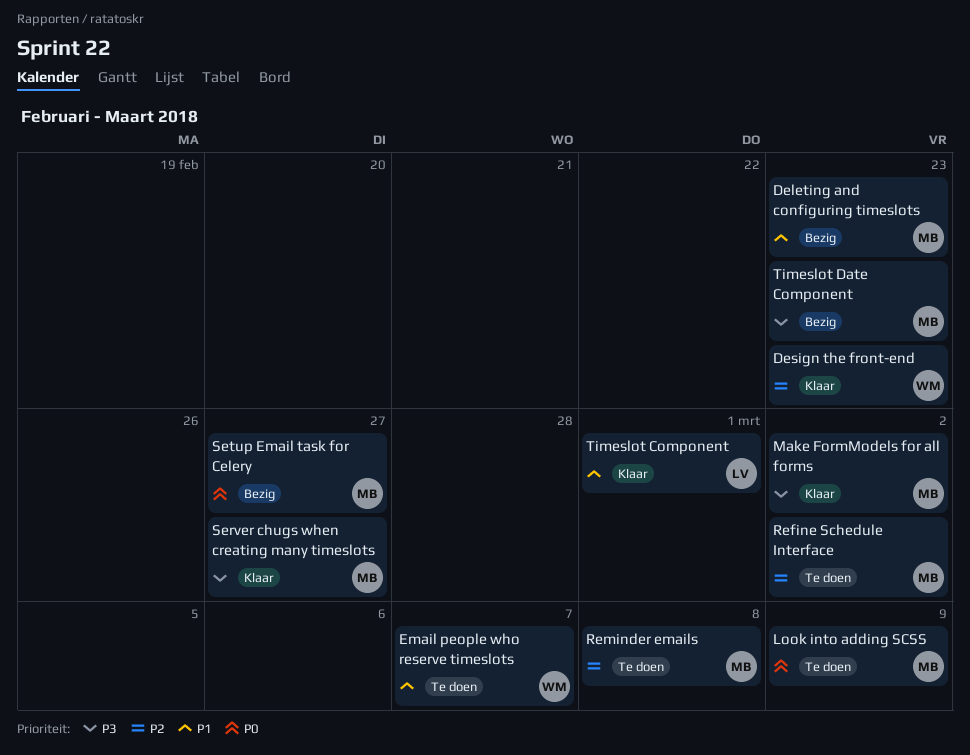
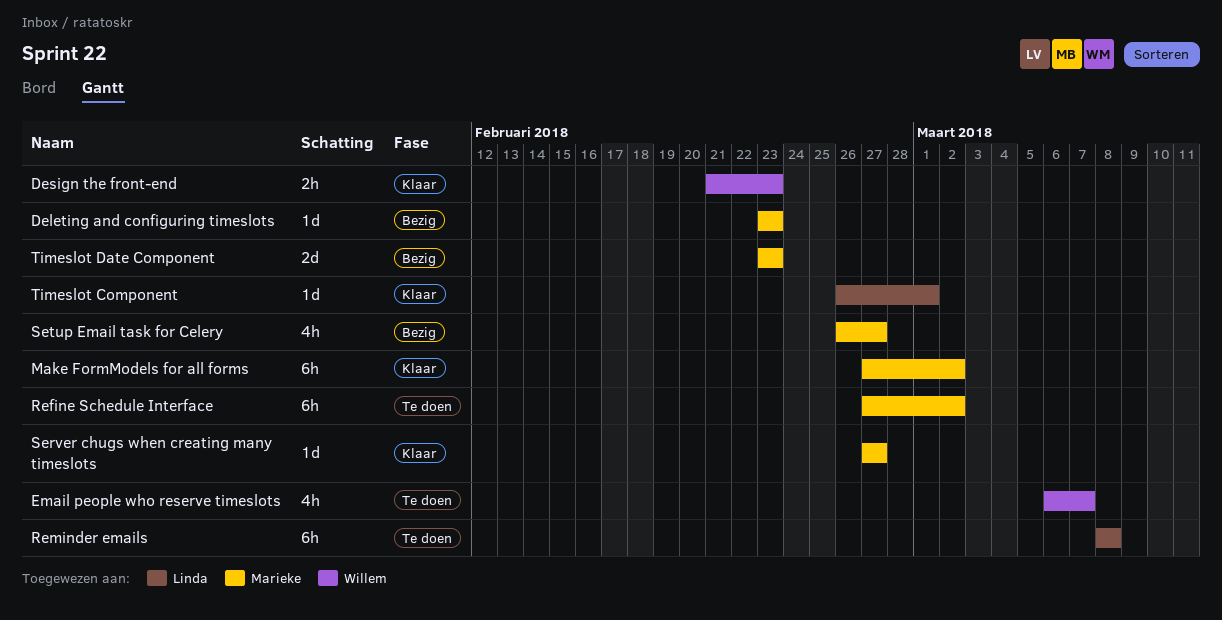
Look into adding SCSS: present -> none
Reminder emails, owner: Marieke -> Linda

